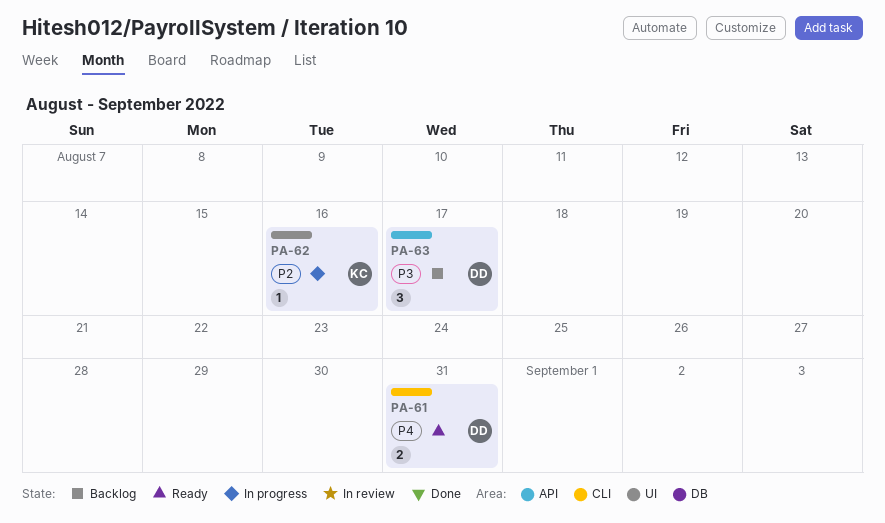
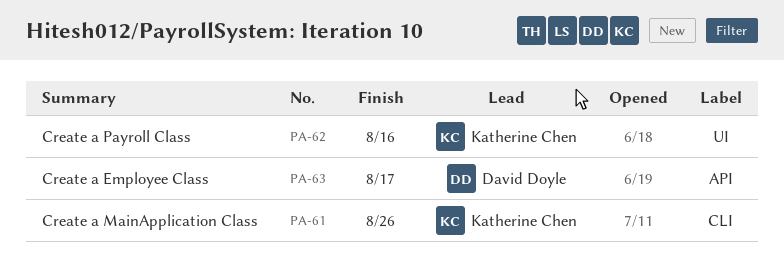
PA-61, owner: David Doyle -> Katherine Chen
PA-61, due: Aug 31 -> Aug 26

